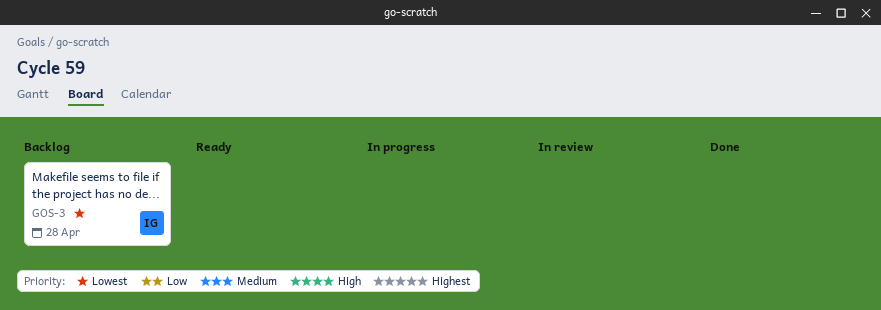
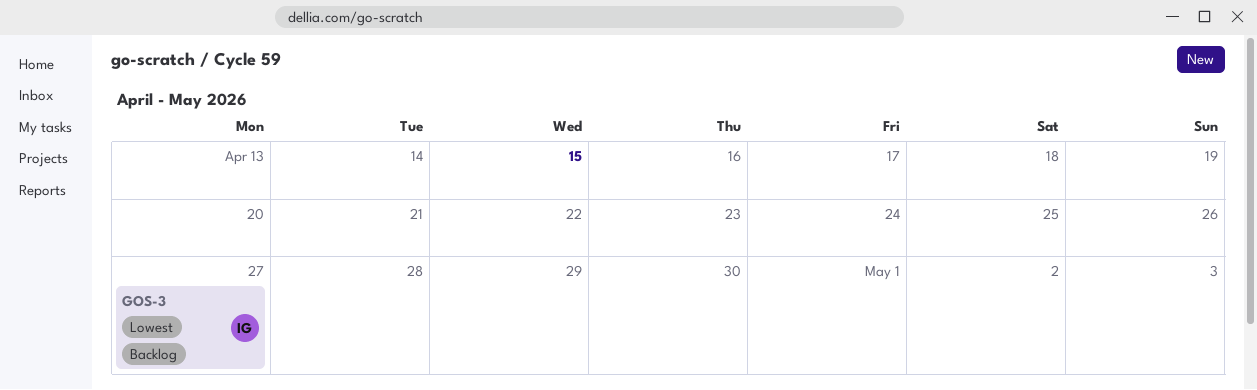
GOS-3, due: Apr 28 -> Apr 27

